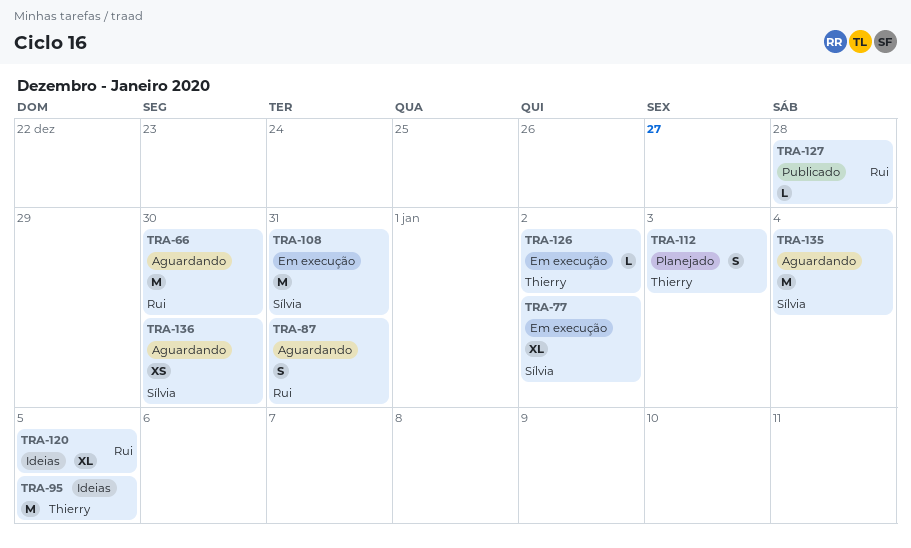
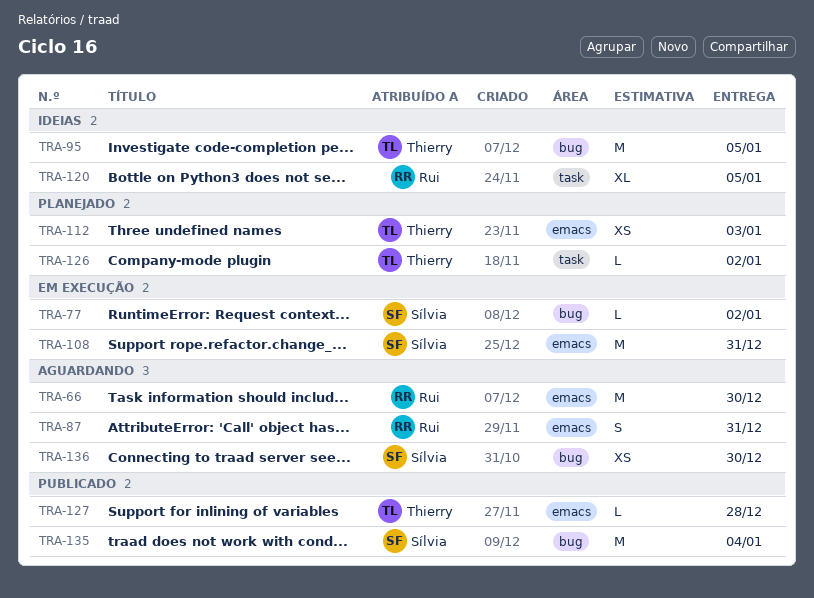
TRA-77, estimate: XL -> L
TRA-112, estimate: S -> XS
TRA-126, status: Em execução -> Planejado
TRA-127, owner: Rui -> Thierry
TRA-135, status: Aguardando -> Publicado

